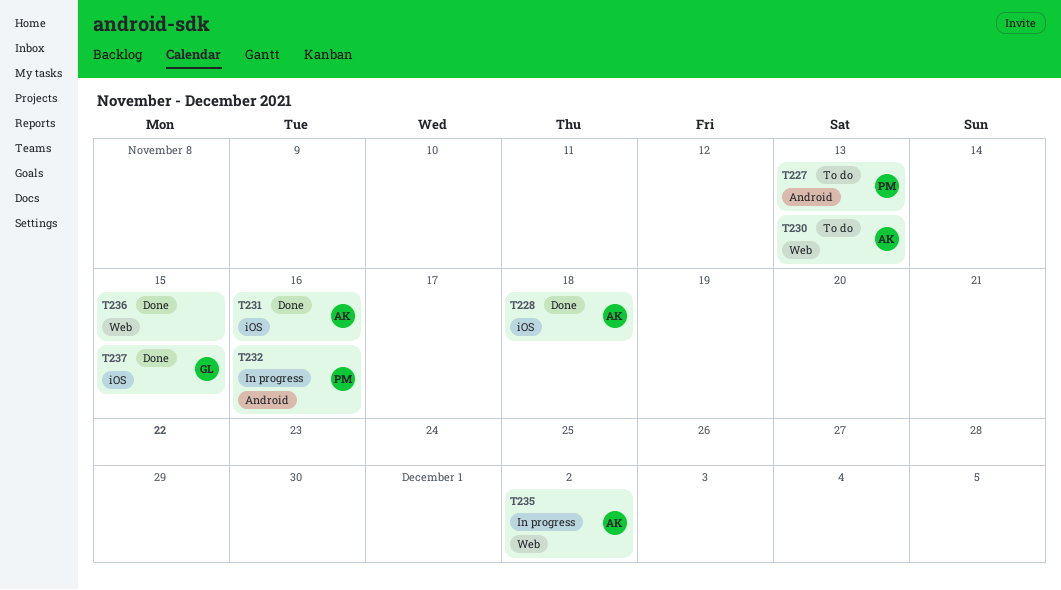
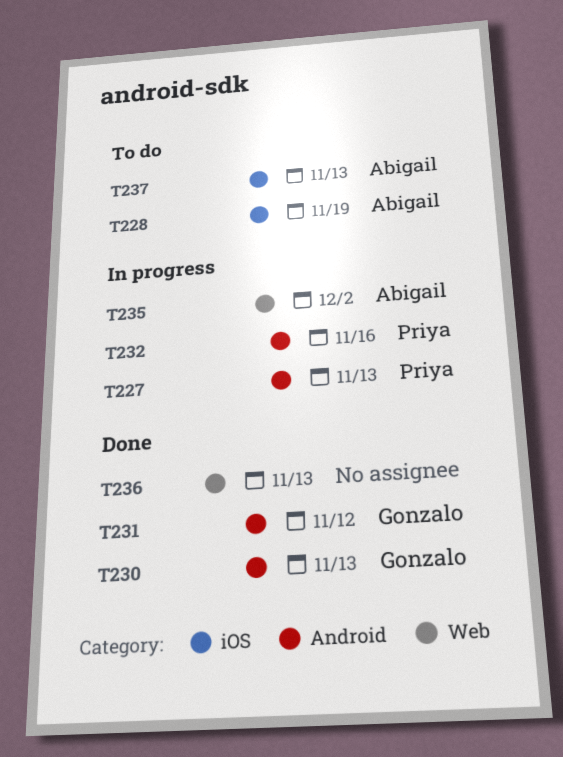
T227, status: To do -> In progress
T228, status: Done -> To do
T228, due: Nov 18 -> Nov 19
T230, status: To do -> Done
T230, owner: Abigail -> Gonzalo
T230, label: Web -> Android
T231, owner: Abigail -> Gonzalo
T231, label: iOS -> Android
T231, due: Nov 16 -> Nov 12
T236, due: Nov 15 -> Nov 13
T237, status: Done -> To do
T237, owner: Gonzalo -> Abigail
T237, due: Nov 15 -> Nov 13

